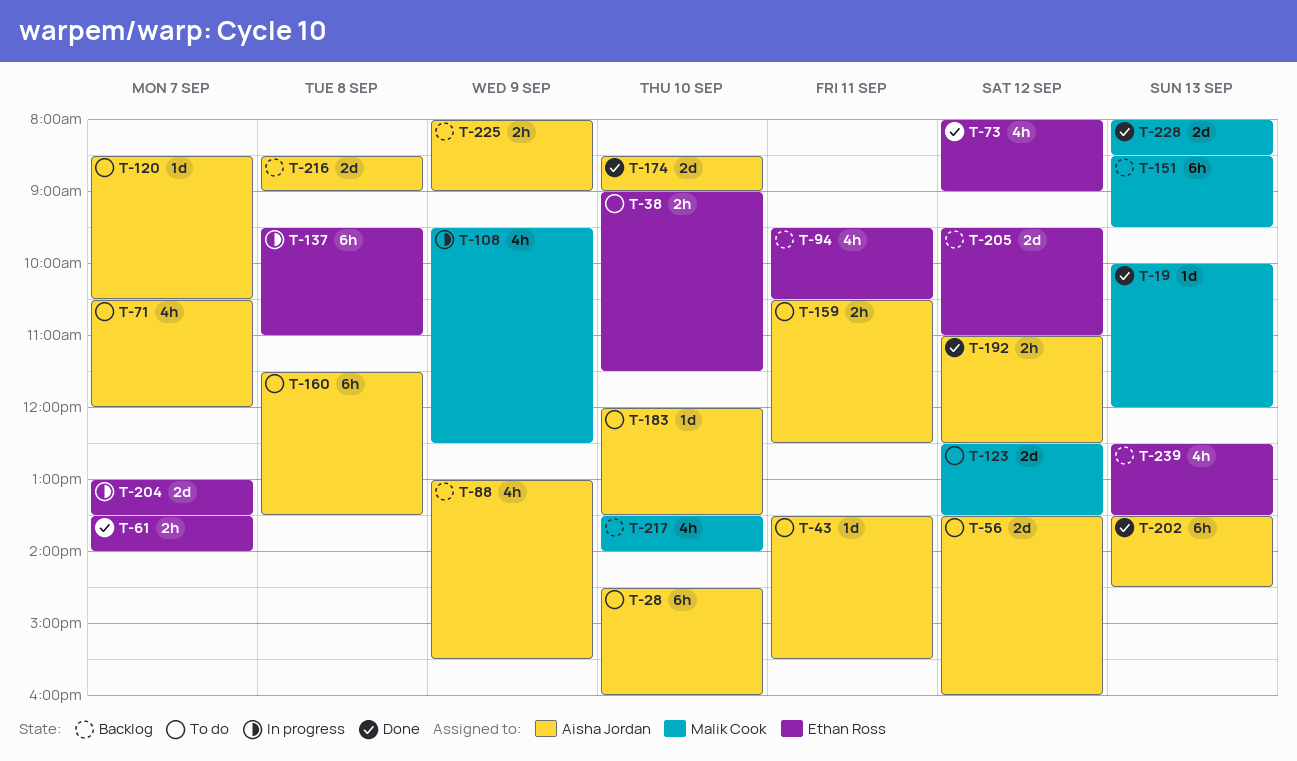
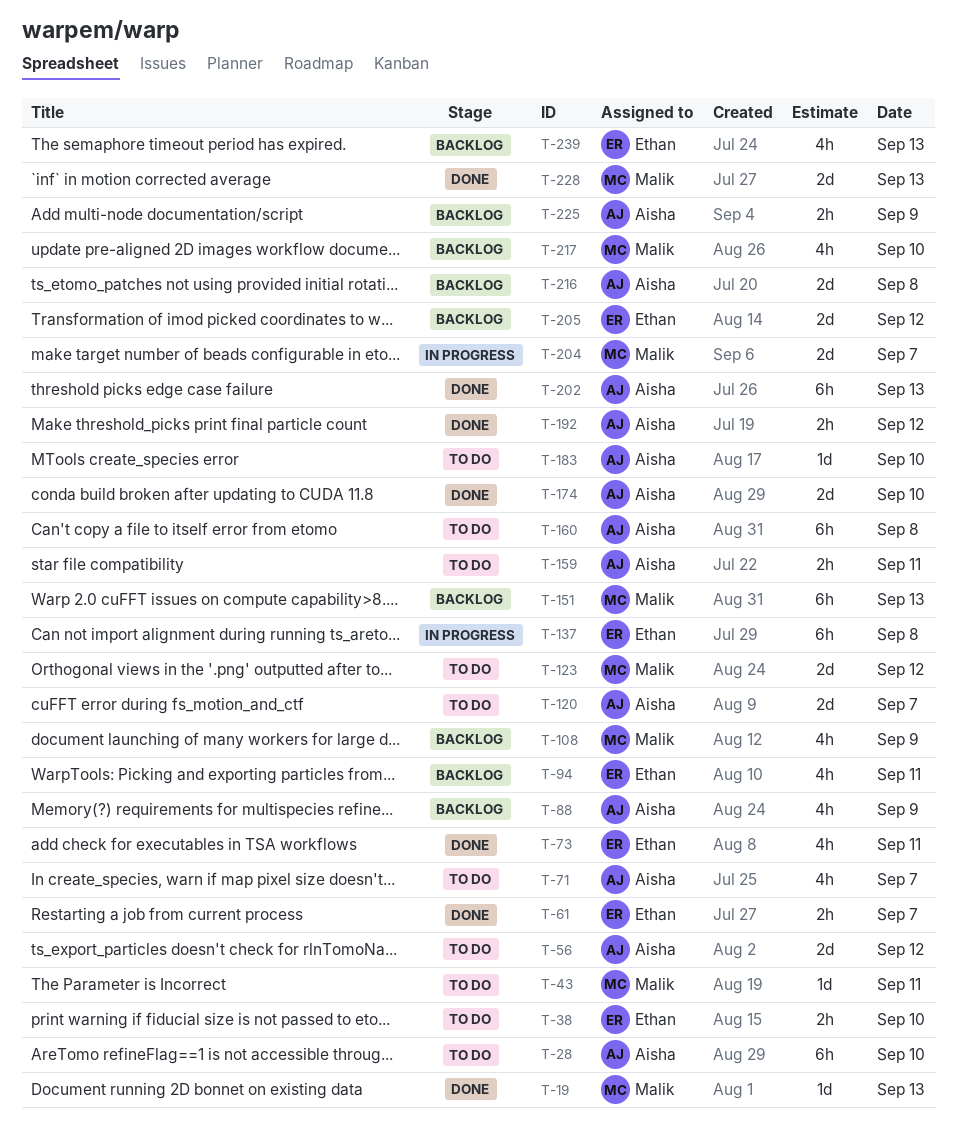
T-43, owner: Aisha Jordan -> Malik Cook
T-73, day: Sep 12 -> Sep 11
T-108, status: In progress -> Backlog
T-120, estimate: 1d -> 2d
T-204, owner: Ethan Ross -> Malik Cook

